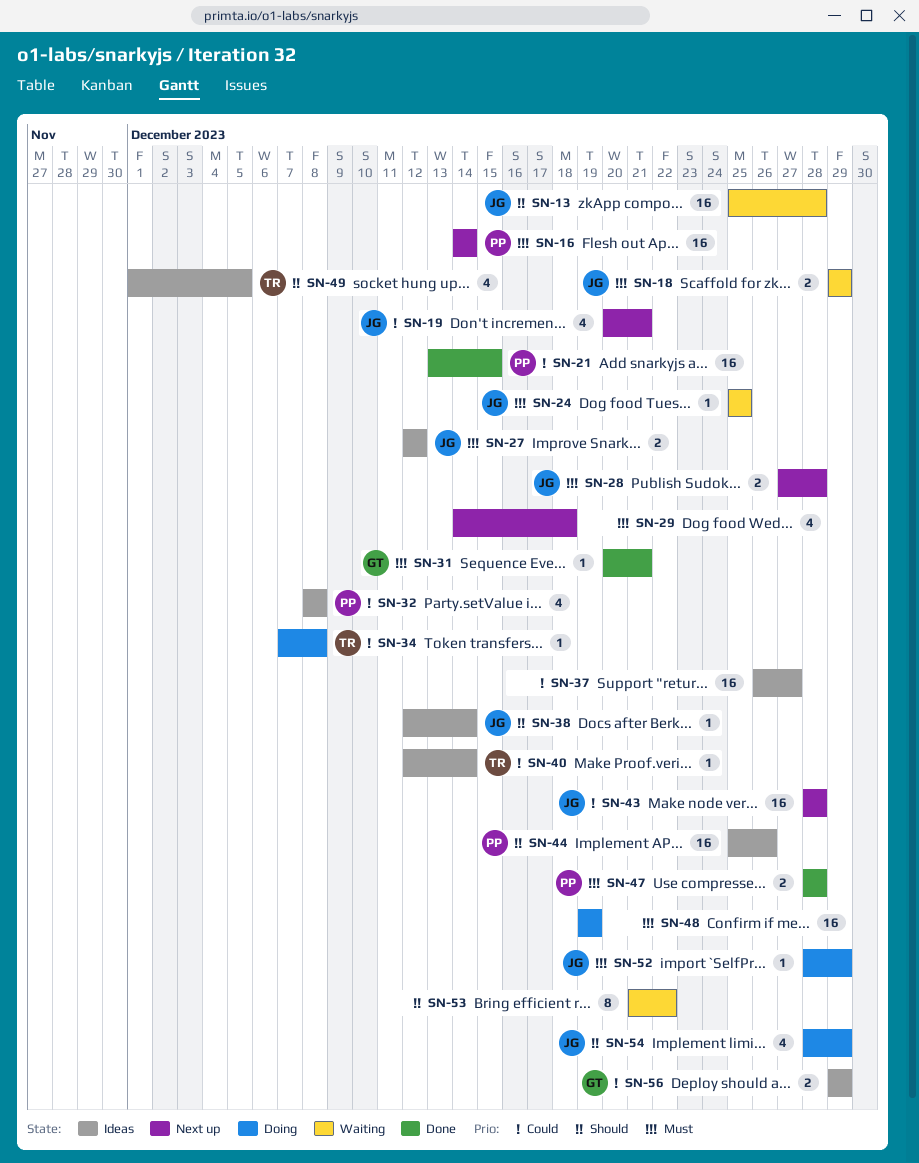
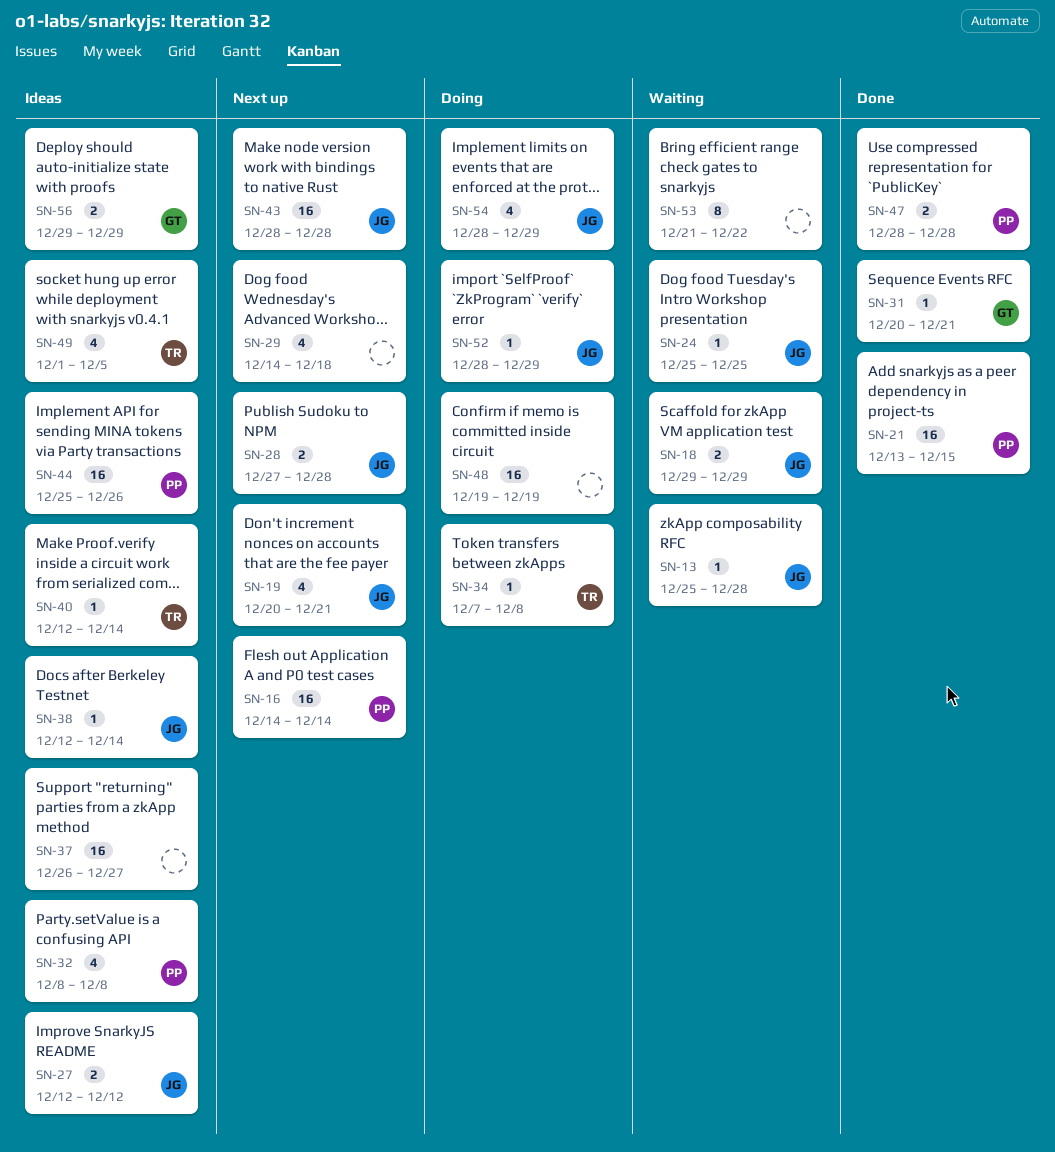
SN-13, estimate: 16 -> 1

